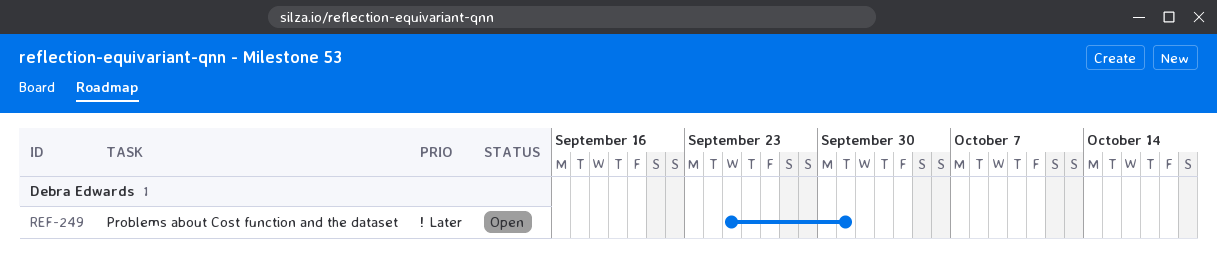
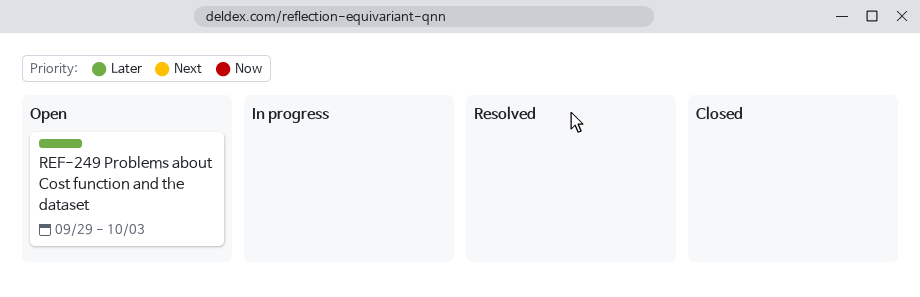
REF-249, start: Sep 25 -> Sep 29
REF-249, due: Oct 1 -> Oct 3

